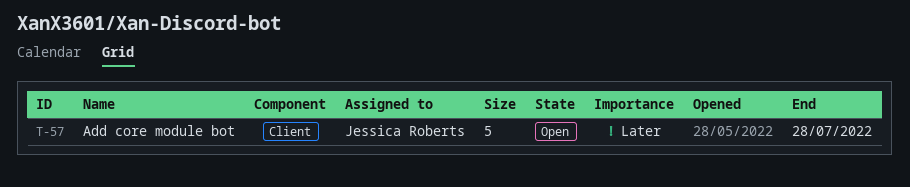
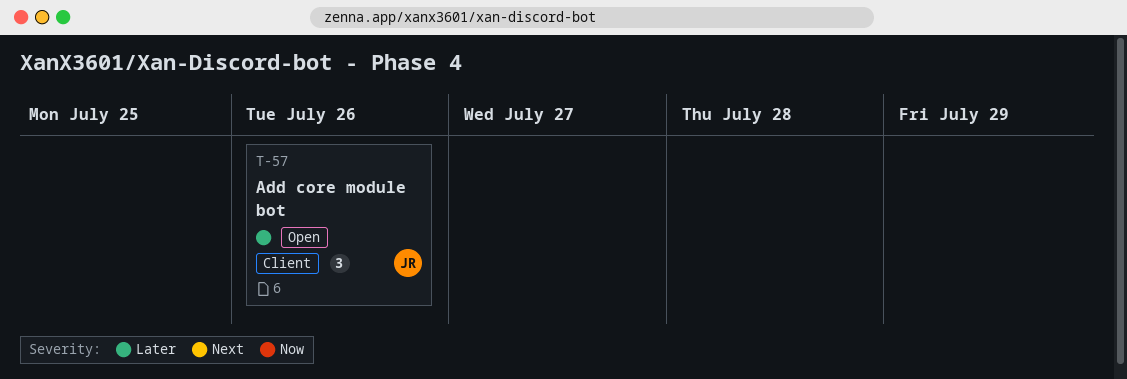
T-57, estimate: 5 -> 3
T-57, due: Jul 28 -> Jul 26

